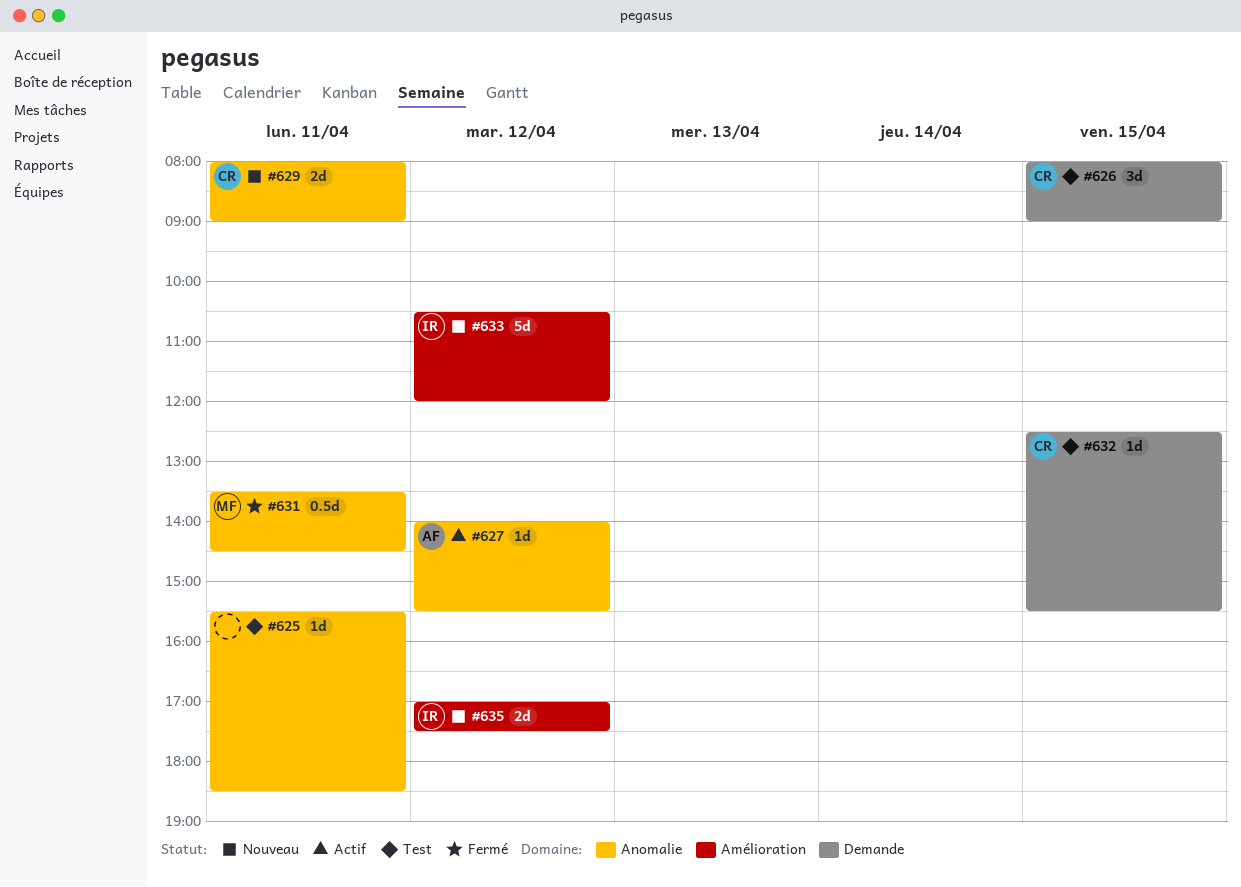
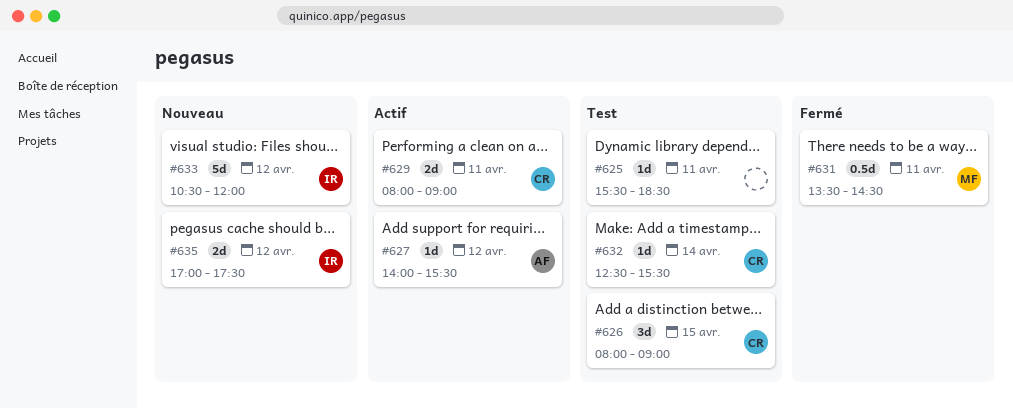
#629, status: Nouveau -> Actif
#632, day: Apr 15 -> Apr 14

